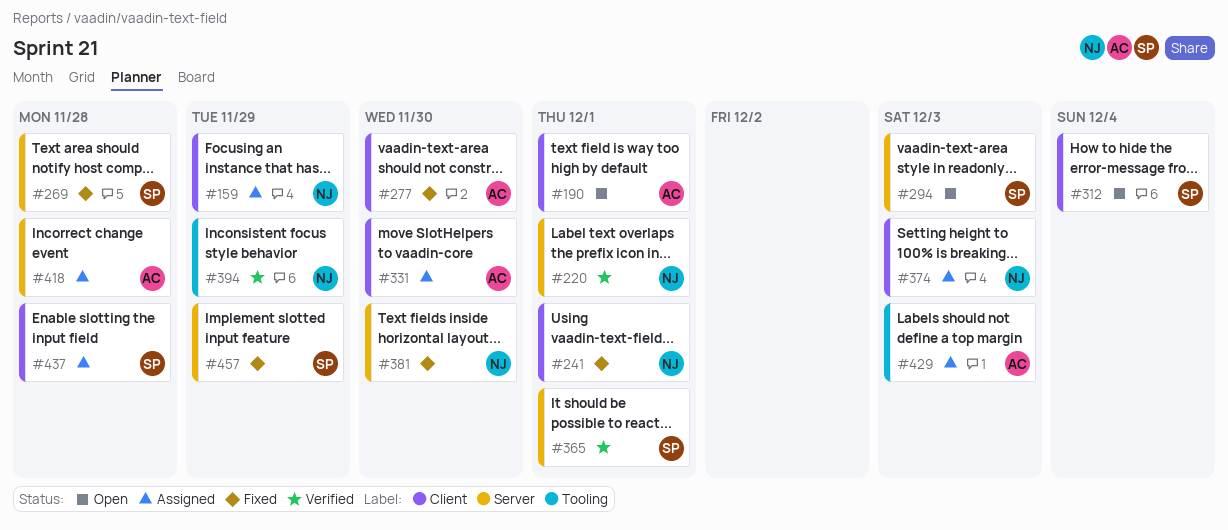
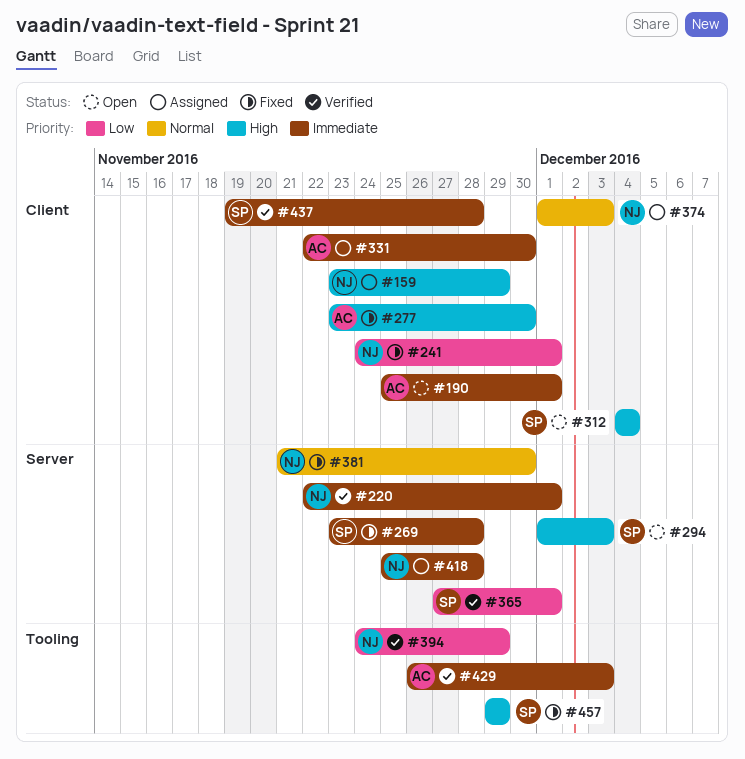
#418, owner: AC -> NJ
#429, status: Assigned -> Verified
#437, status: Assigned -> Verified
#457, label: Server -> Tooling

